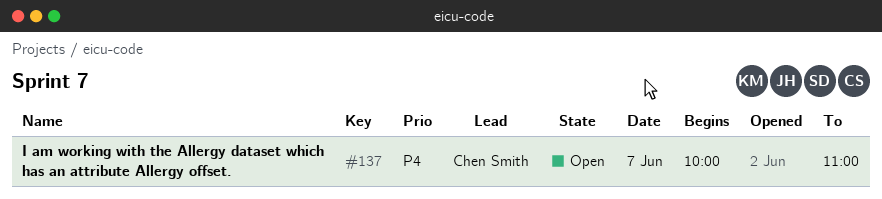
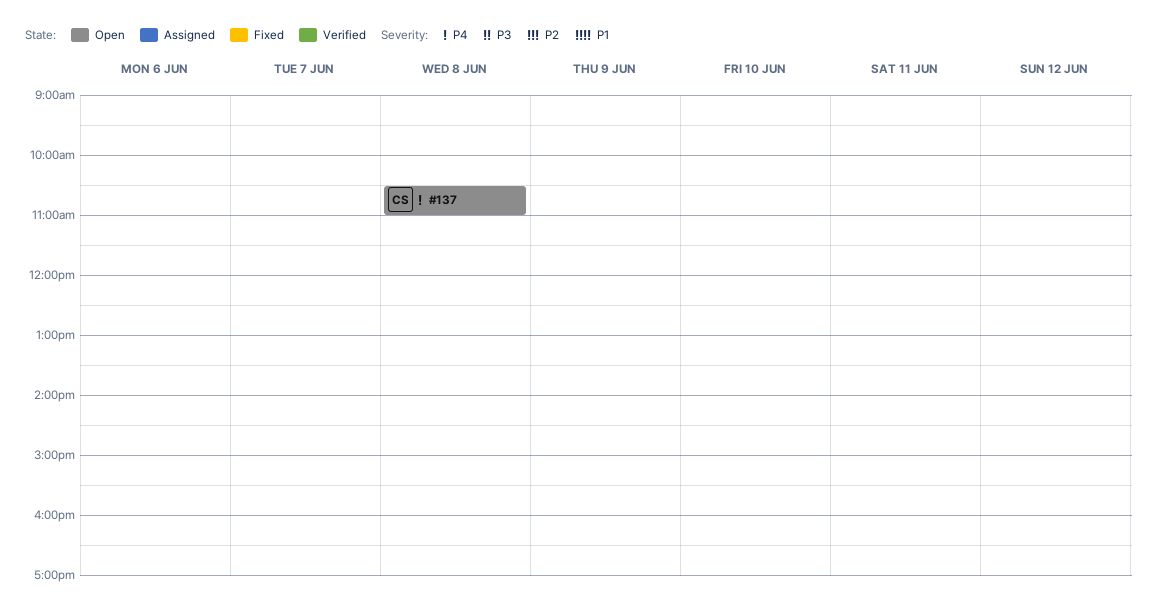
#137, day: Jun 7 -> Jun 8
#137, begins: 10:00 -> 10:30

